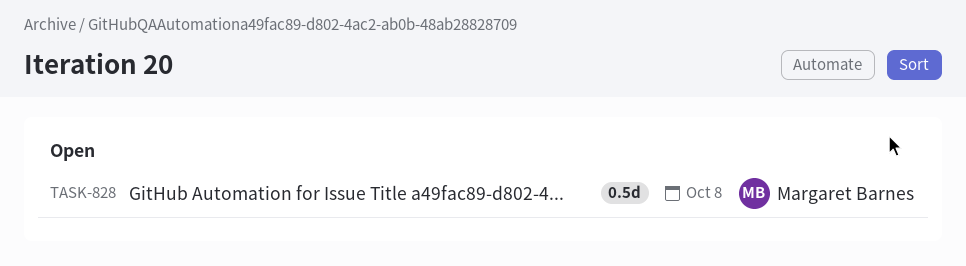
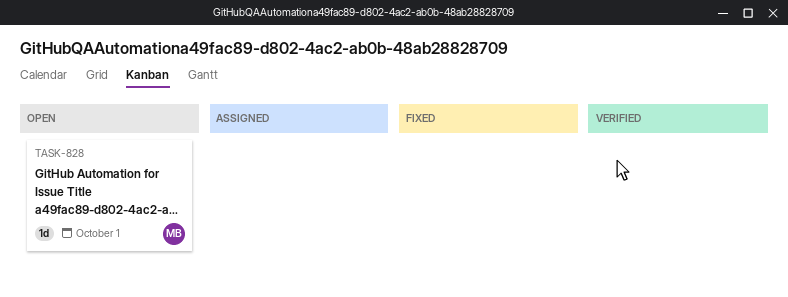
TASK-828, estimate: 0.5d -> 1d
TASK-828, due: Oct 8 -> Oct 1

